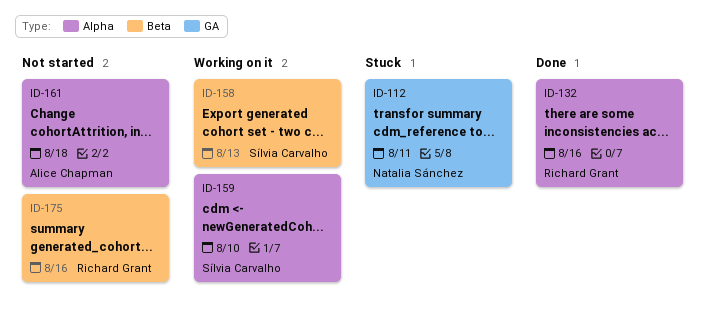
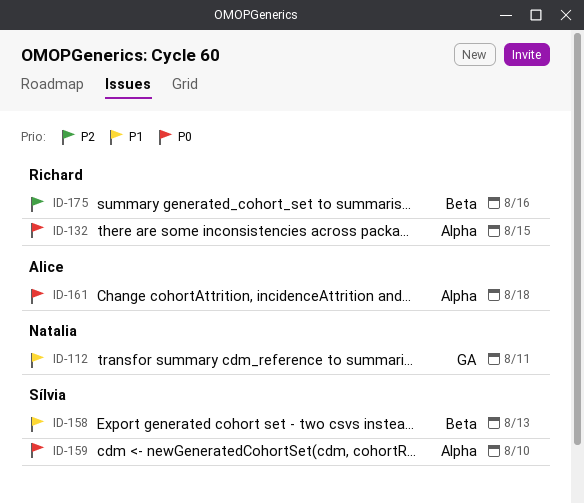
ID-132, due: Aug 16 -> Aug 15

